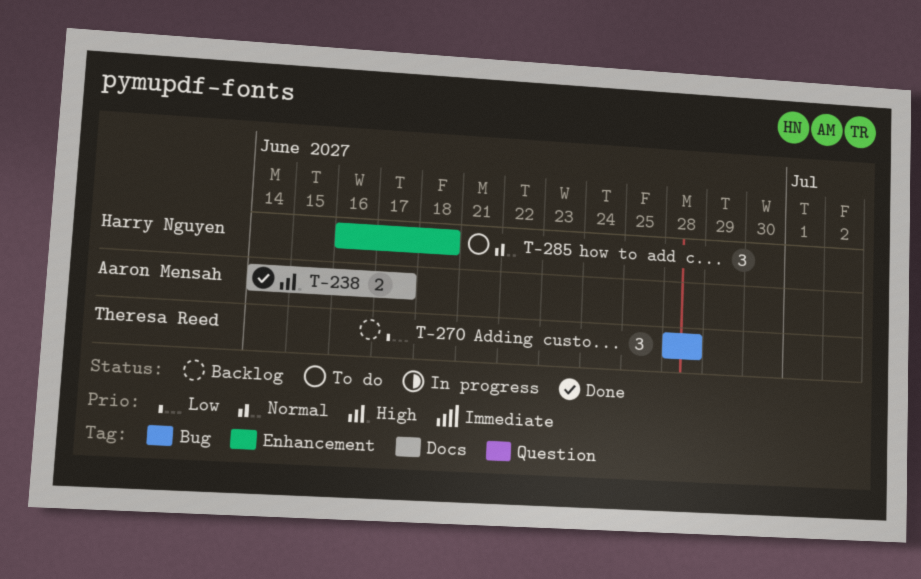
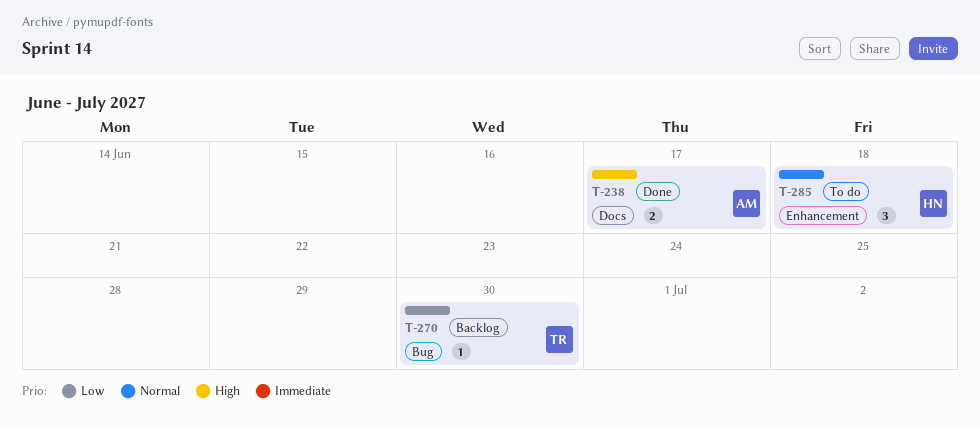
T-270, estimate: 3 -> 1
T-270, due: Jun 28 -> Jun 30

